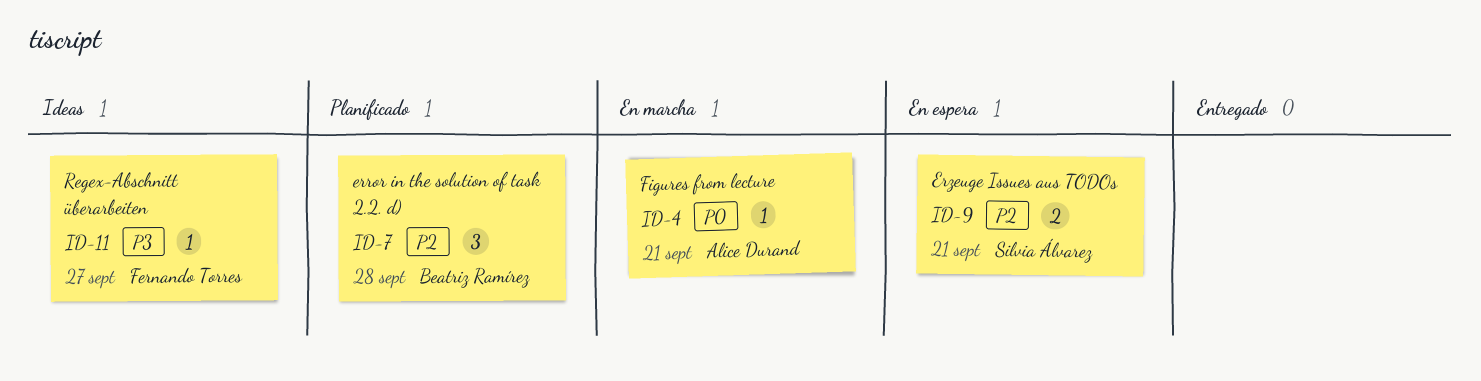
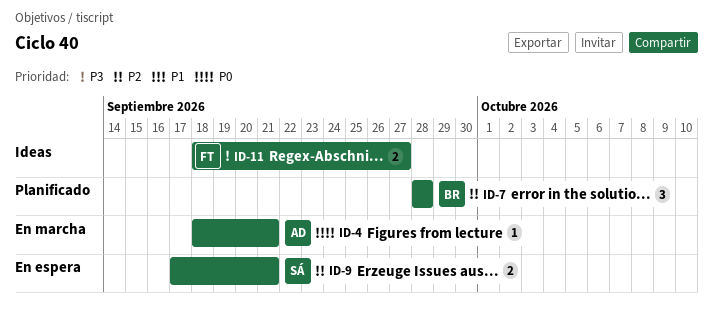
ID-11, estimate: 1 -> 2

